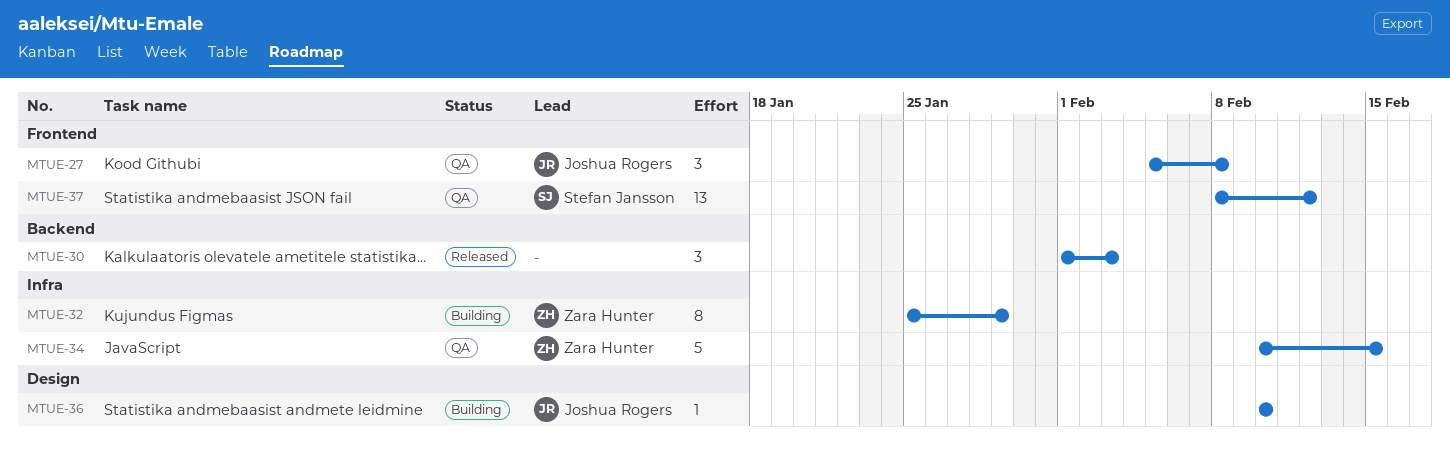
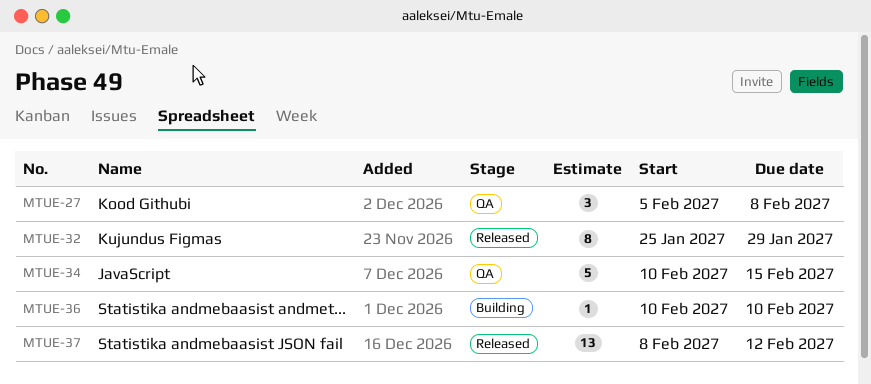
MTUE-30: present -> none
MTUE-32, status: Building -> Released
MTUE-37, status: QA -> Released

